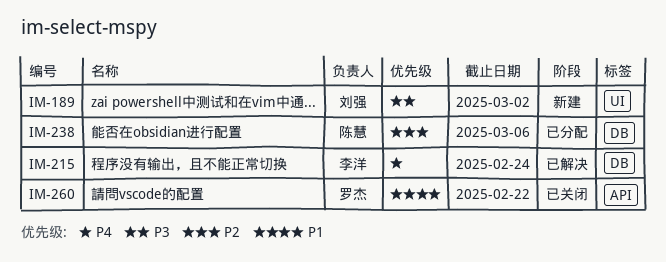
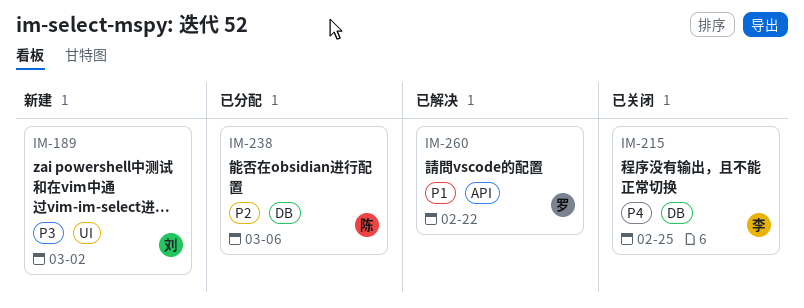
IM-215, status: 已解决 -> 已关闭
IM-215, due: Feb 24 -> Feb 25
IM-260, status: 已关闭 -> 已解决

